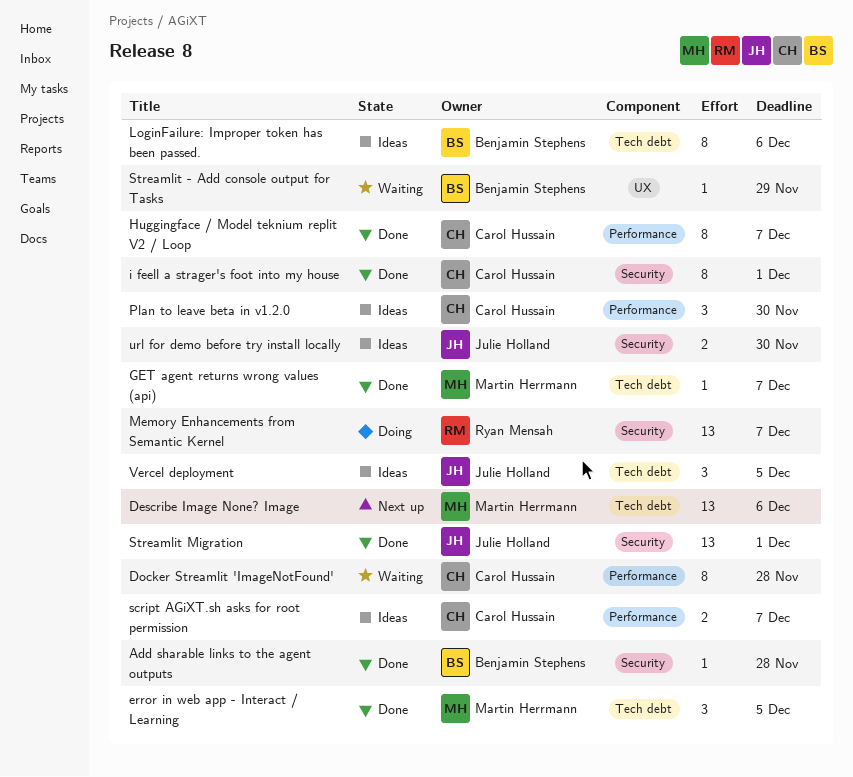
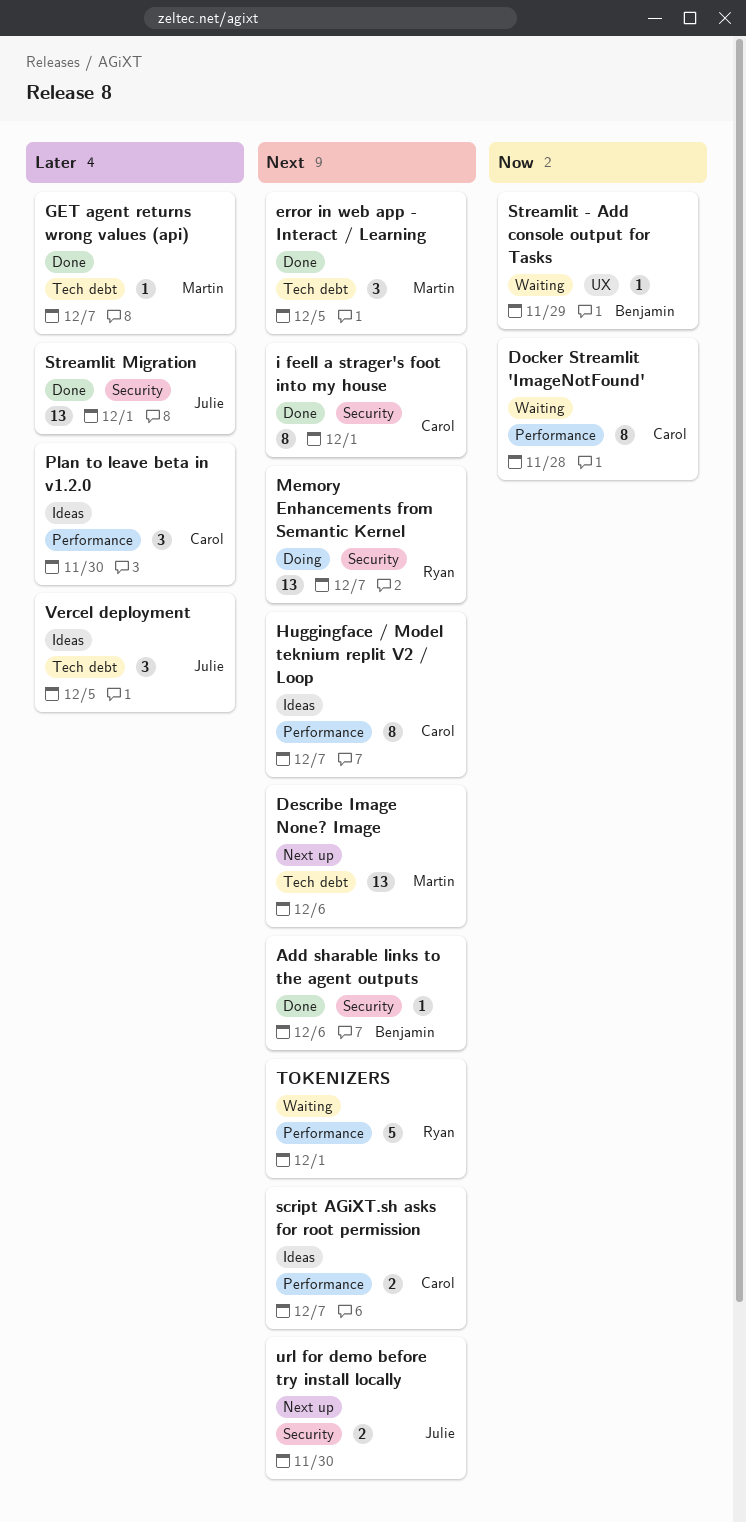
Add sharable links to the agent outputs, due: Nov 28 -> Dec 6
Huggingface / Model teknium replit V2 / Loop, status: Done -> Ideas
LoginFailure: Improper token has been passed.: present -> none
TOKENIZERS: none -> present
url for demo before try install locally, status: Ideas -> Next up

